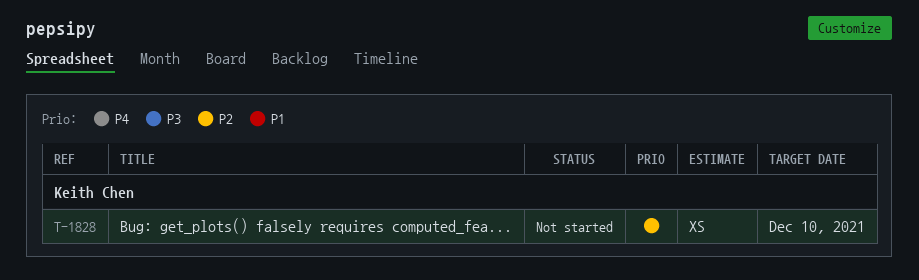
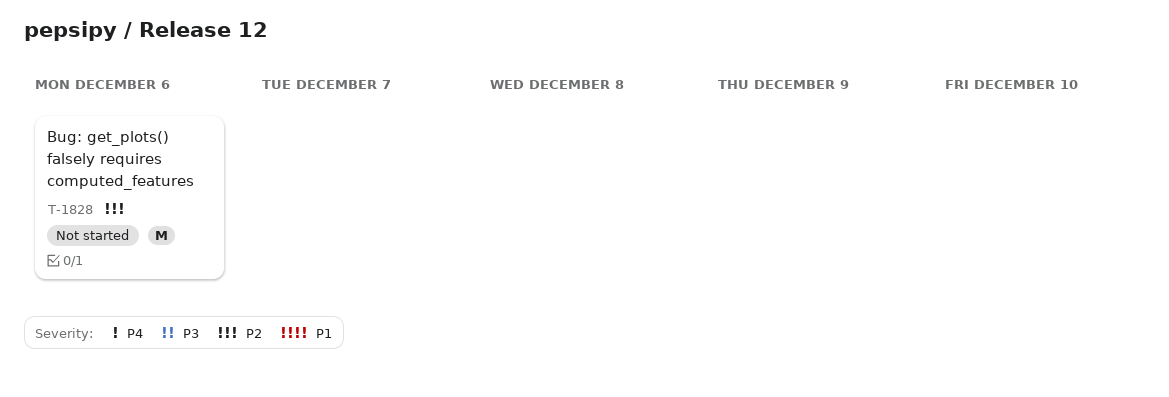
T-1828, estimate: XS -> M
T-1828, due: Dec 10 -> Dec 6

